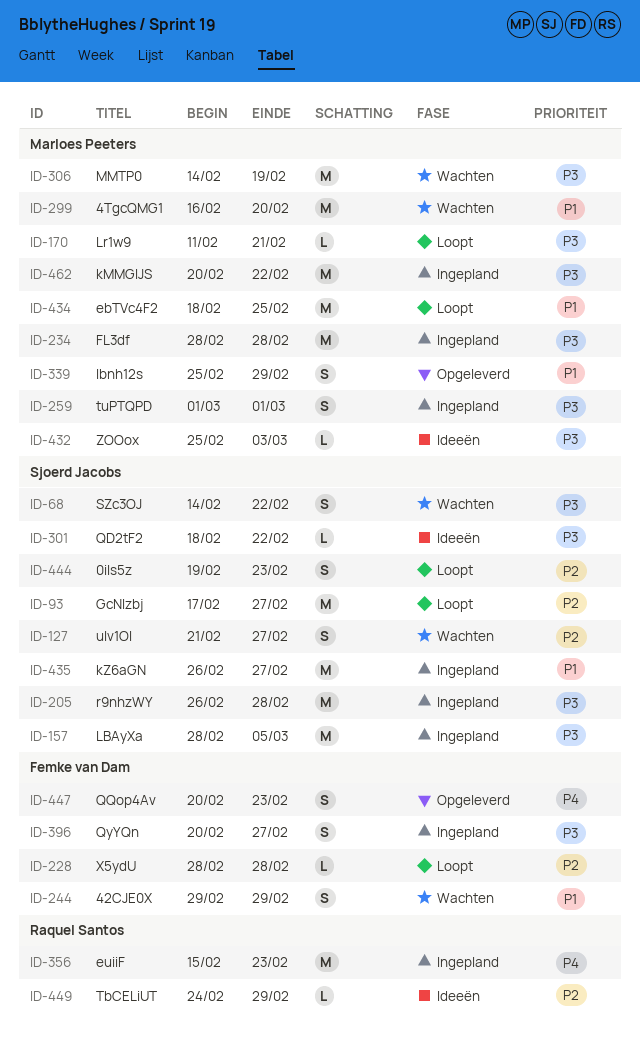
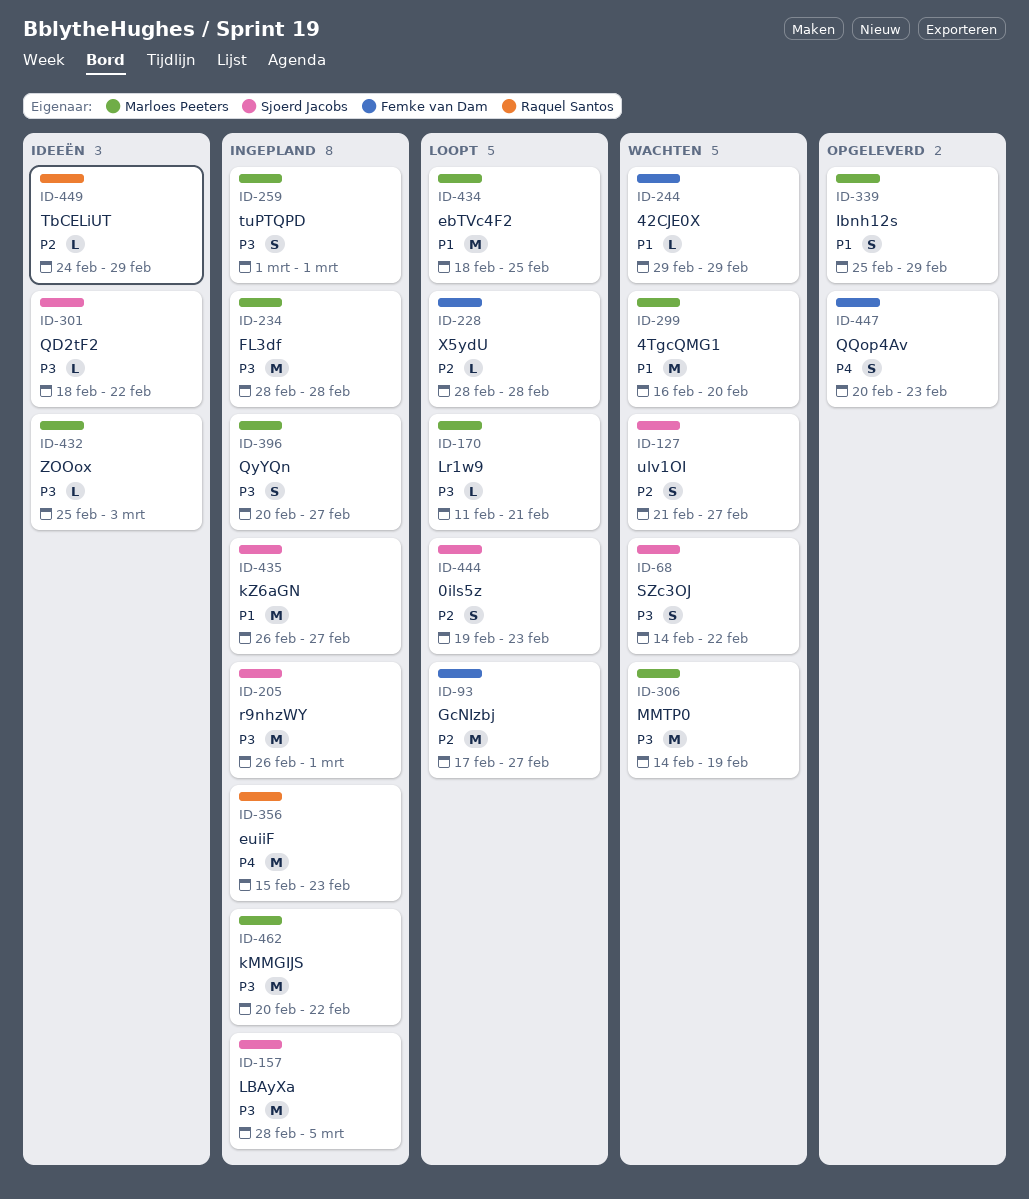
ID-93, owner: Sjoerd Jacobs -> Femke van Dam
ID-205, due: Feb 28 -> Mar 1
ID-244, estimate: S -> L
ID-396, owner: Femke van Dam -> Marloes Peeters

